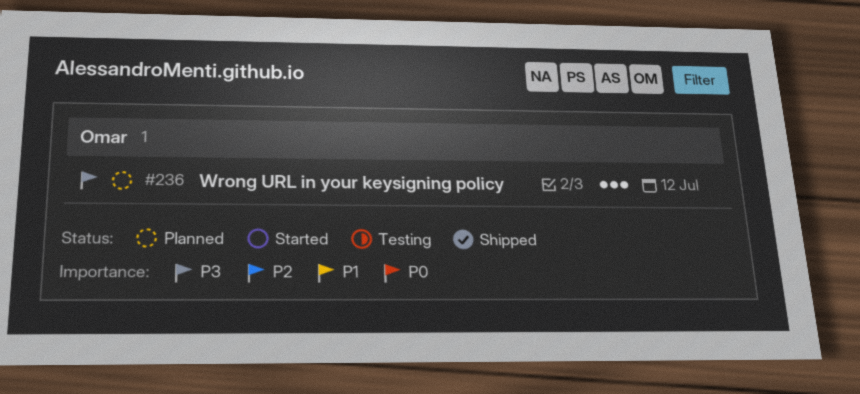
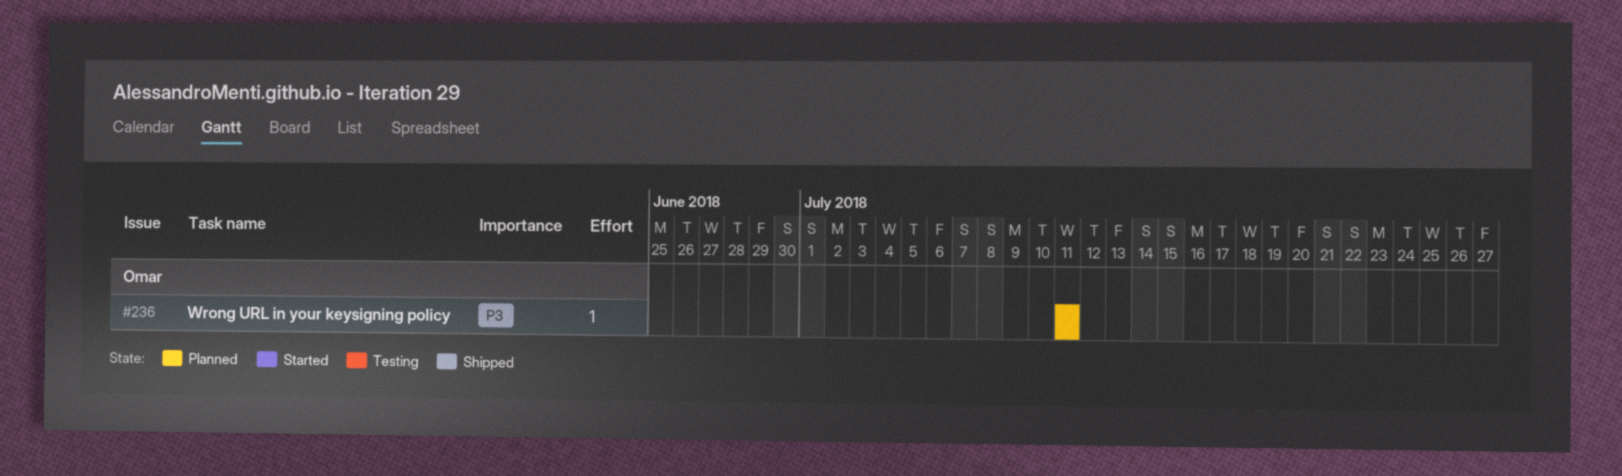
#236, estimate: 3 -> 1
#236, due: Jul 12 -> Jul 11

